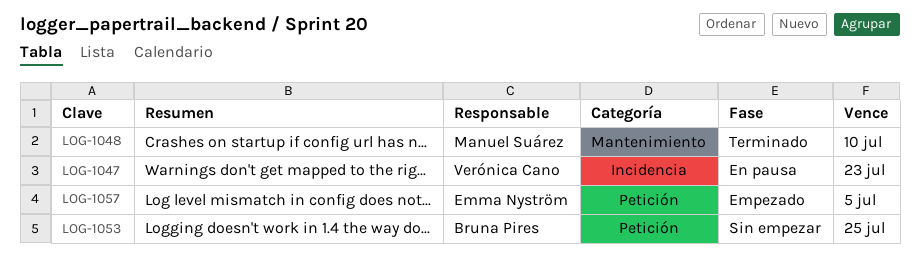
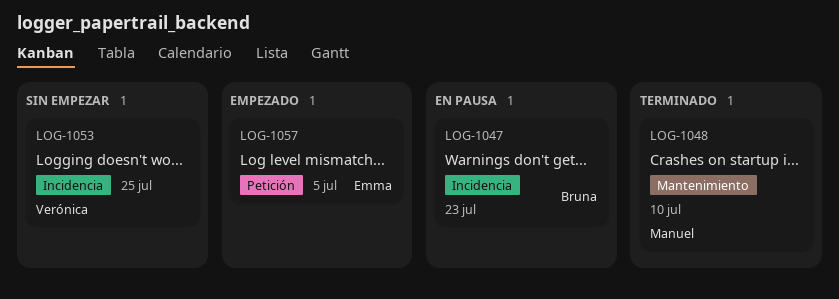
LOG-1047, owner: Verónica Cano -> Bruna Pires
LOG-1053, owner: Bruna Pires -> Verónica Cano
LOG-1053, label: Petición -> Incidencia

